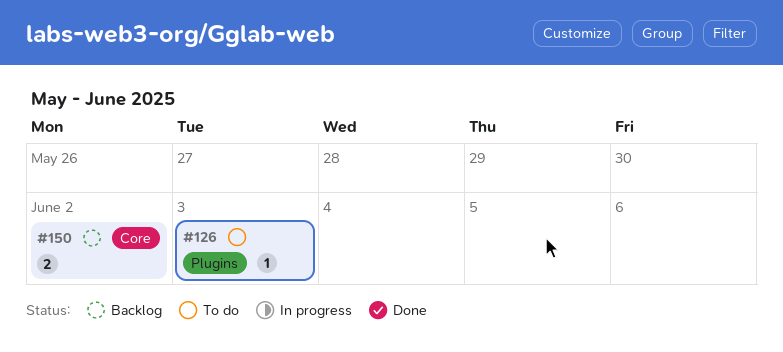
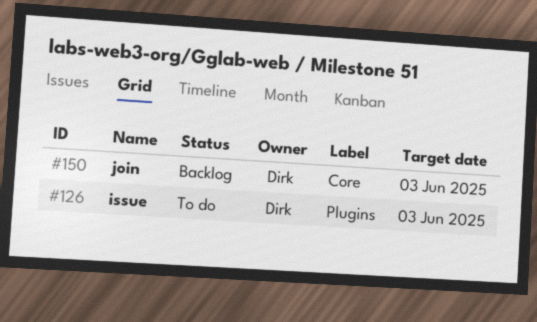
#150, due: Jun 2 -> Jun 3

